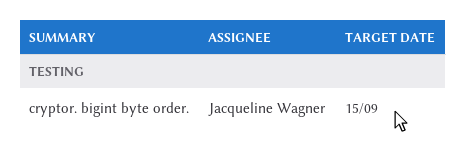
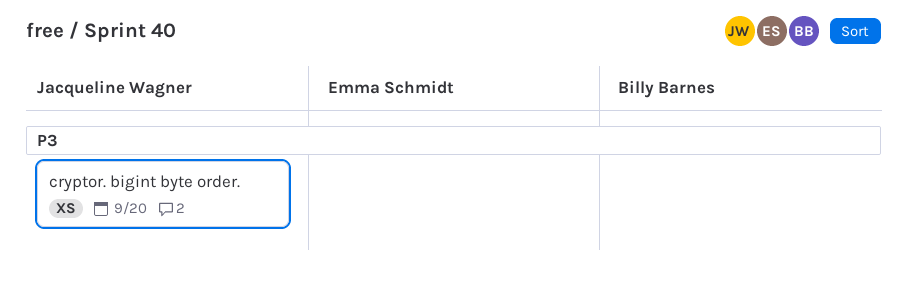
cryptor. bigint byte order., due: Sep 15 -> Sep 20

